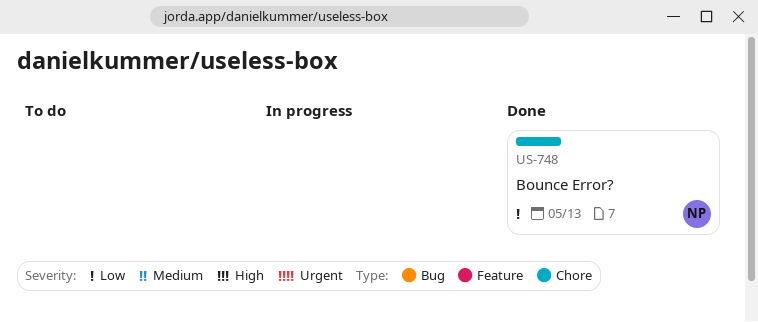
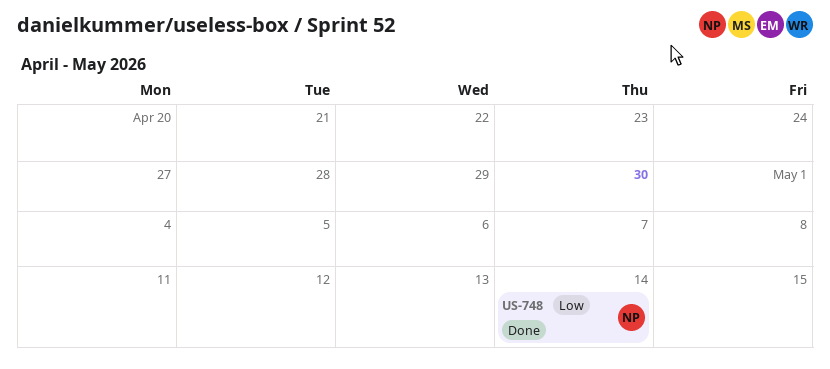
US-748, due: May 13 -> May 14

